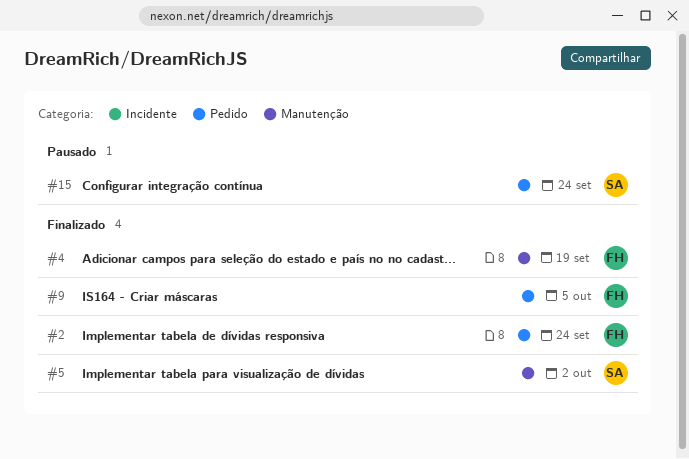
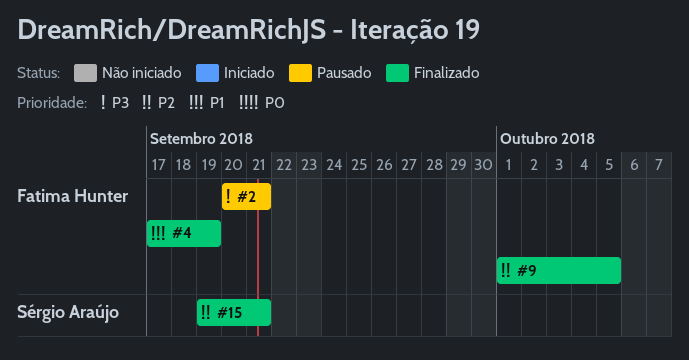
#2, status: Finalizado -> Pausado
#2, due: Sep 24 -> Sep 21
#5: present -> none
#15, status: Pausado -> Finalizado
#15, due: Sep 24 -> Sep 21

